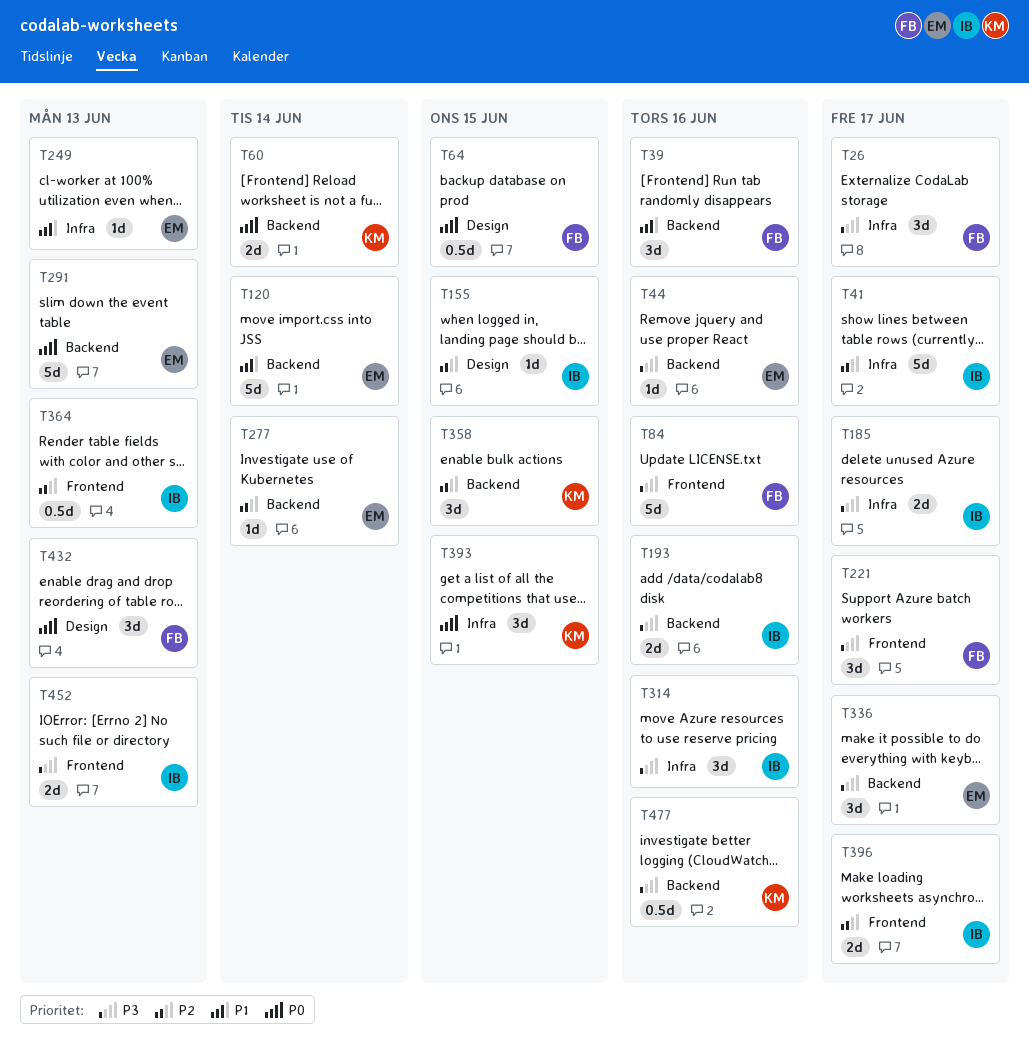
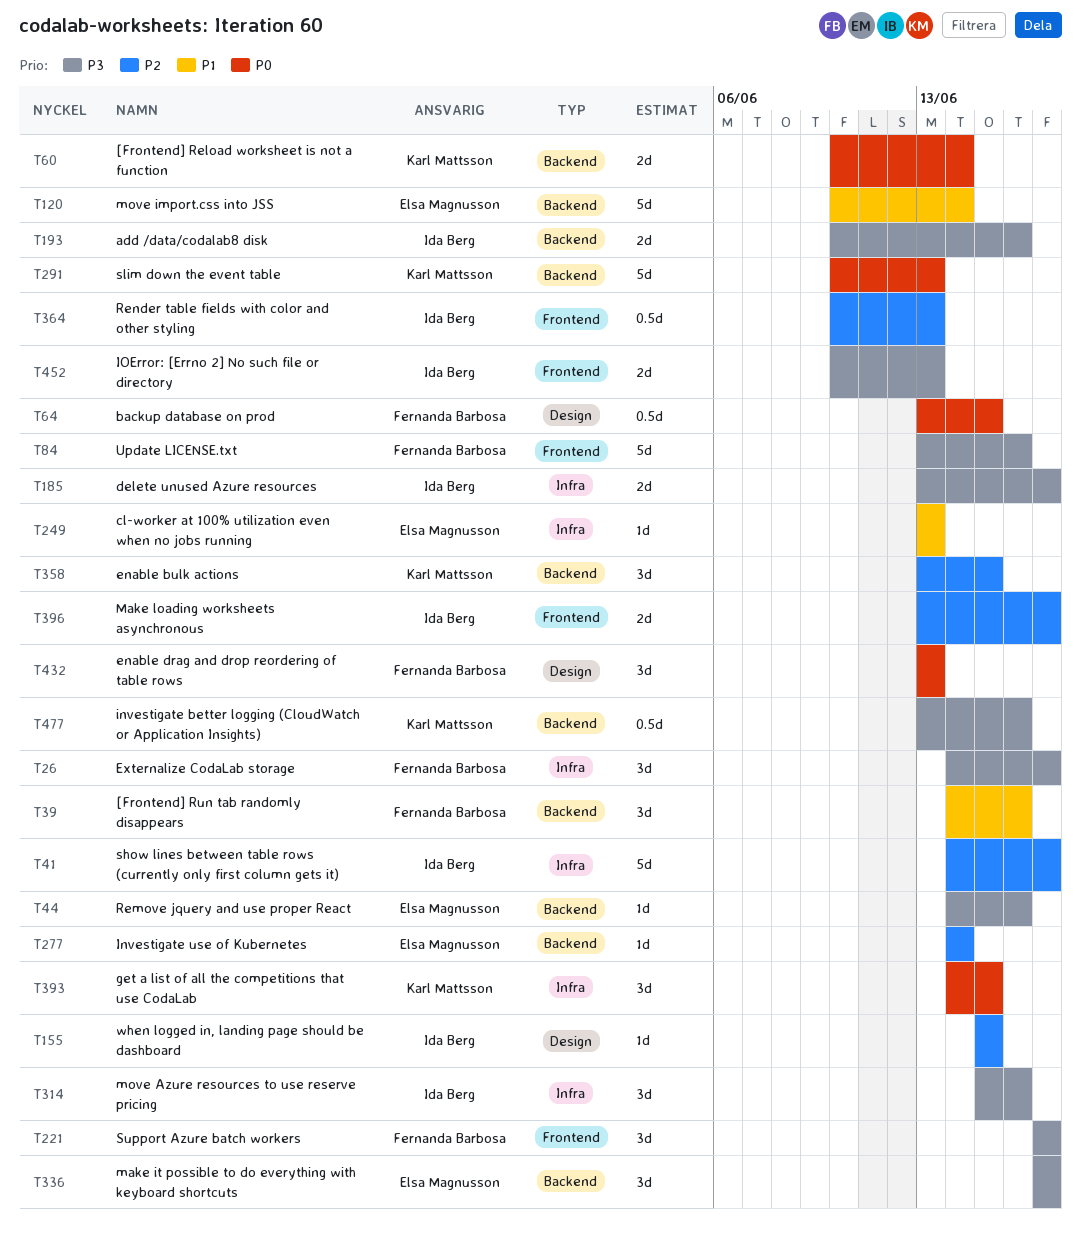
T291, owner: Elsa Magnusson -> Karl Mattsson

